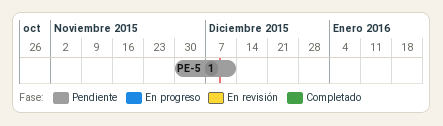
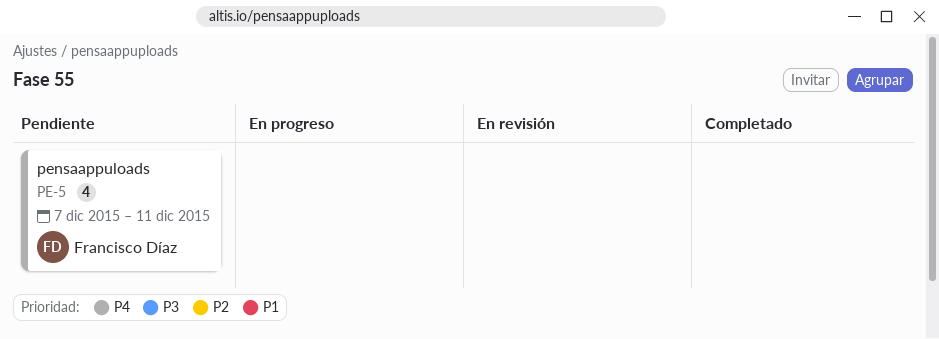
PE-5, estimate: 1 -> 4
PE-5, start: Nov 30 -> Dec 7

